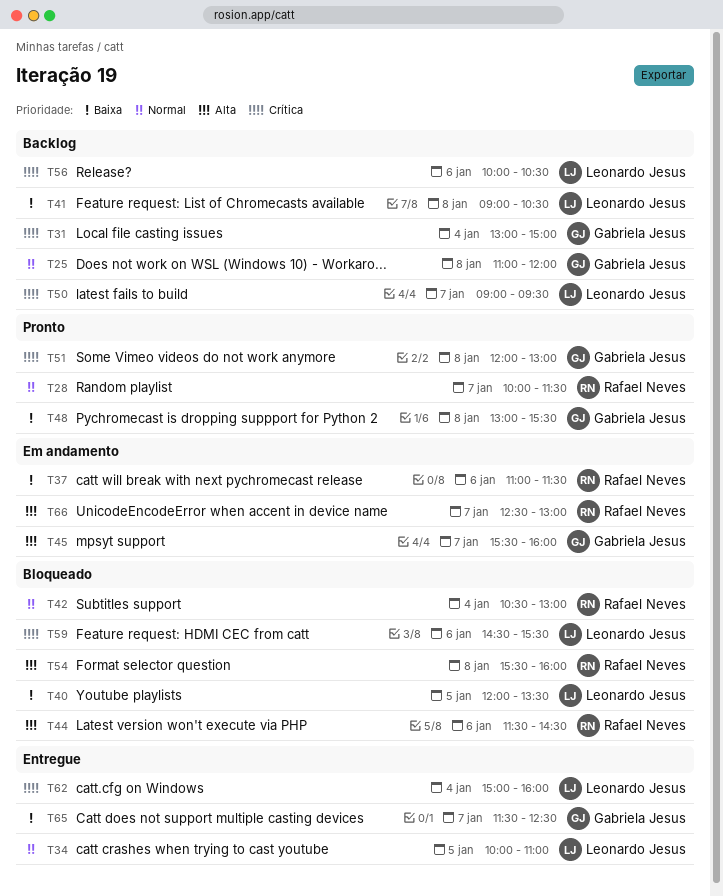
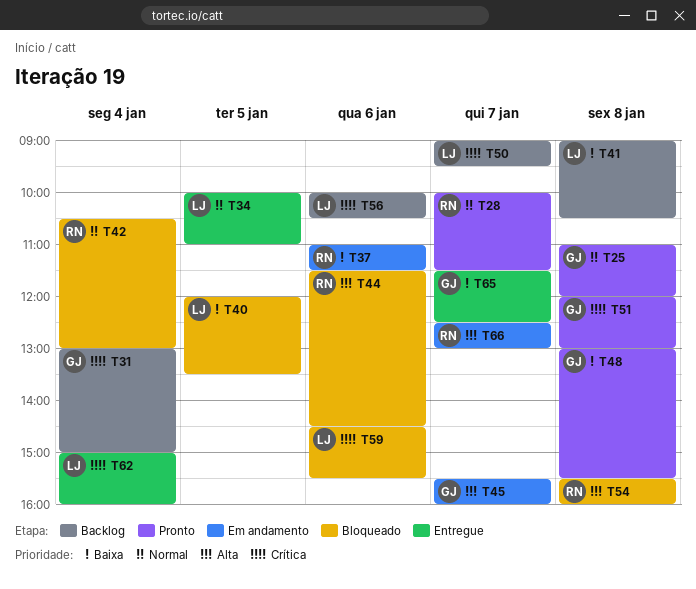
T25, status: Backlog -> Pronto

